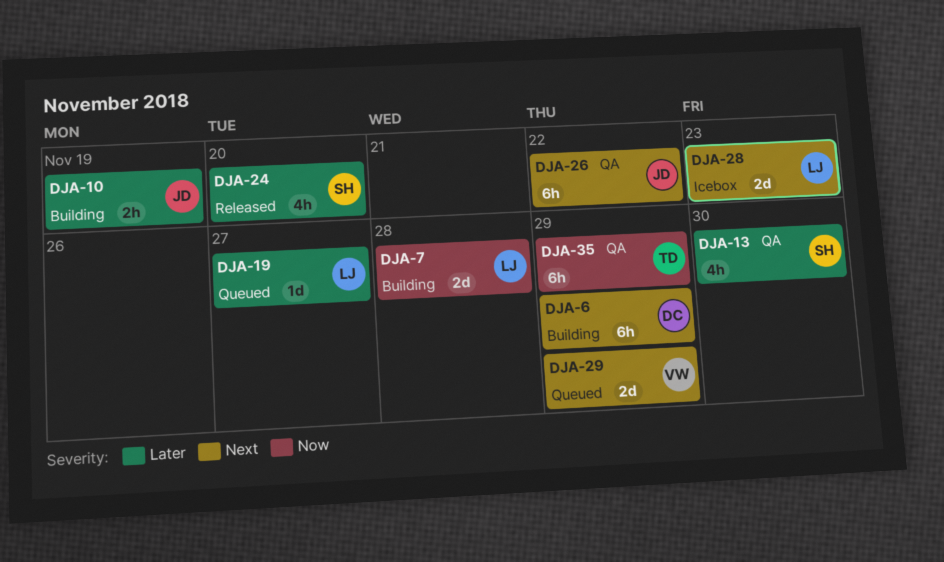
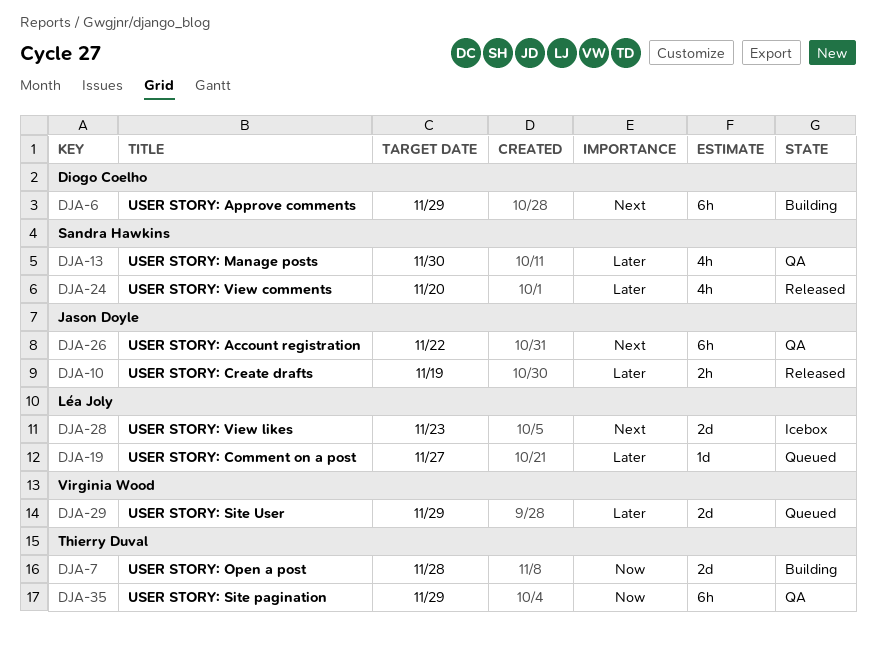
DJA-7, owner: Léa Joly -> Thierry Duval
DJA-10, status: Building -> Released
DJA-29, priority: Next -> Later

